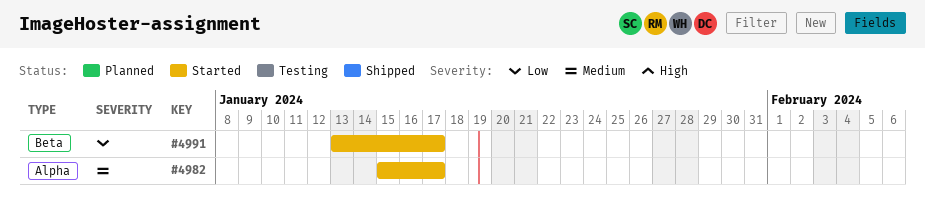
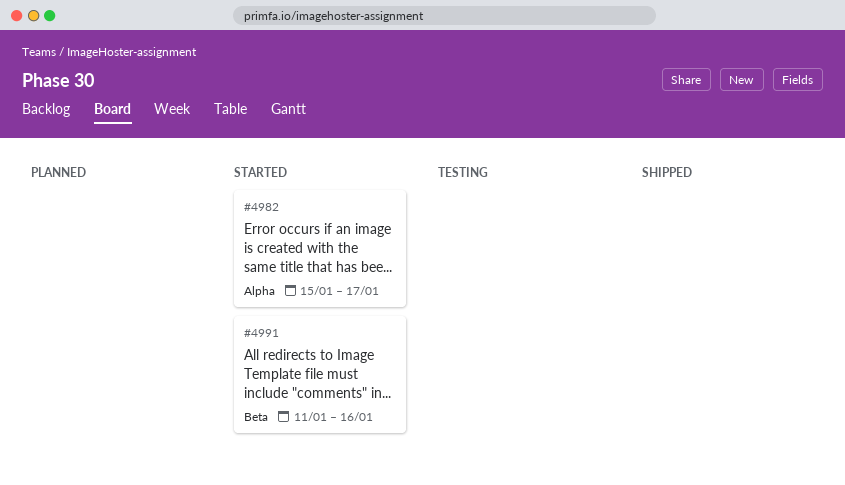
#4991, start: Jan 13 -> Jan 11
#4991, due: Jan 17 -> Jan 16

